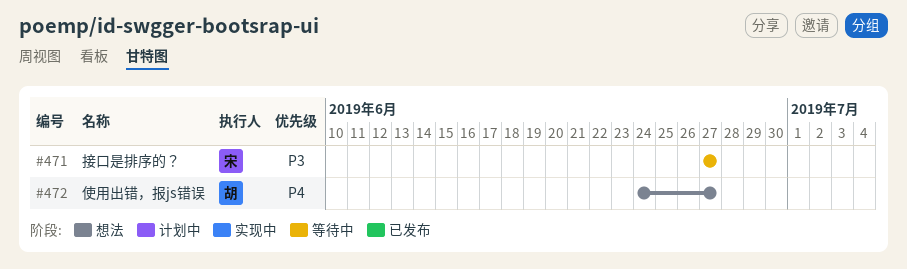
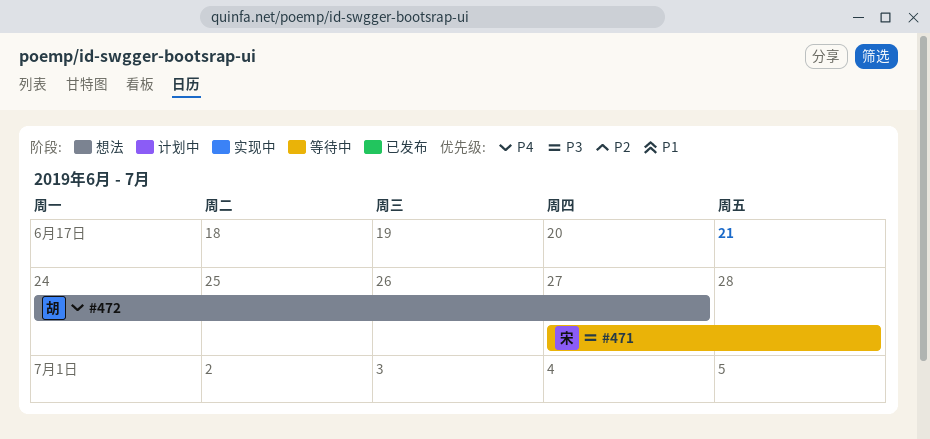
#471, due: Jun 27 -> Jun 28

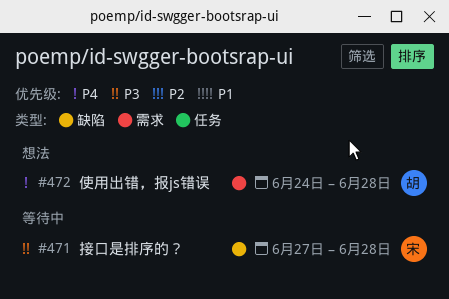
#472, due: Jun 27 -> Jun 28

